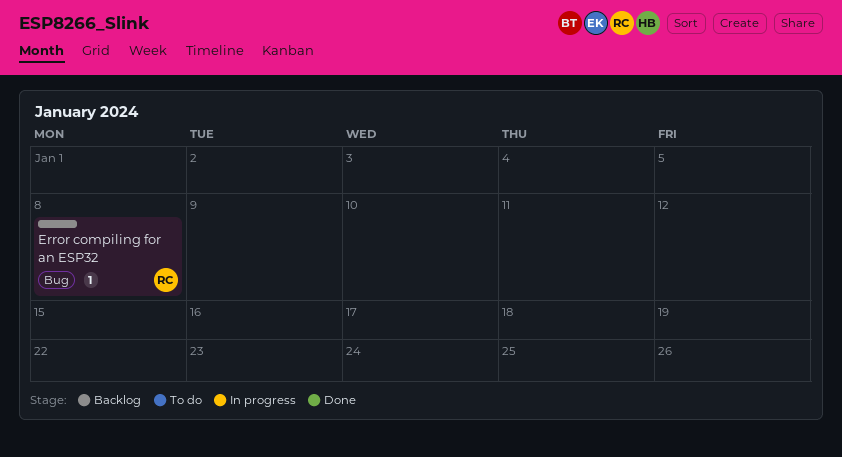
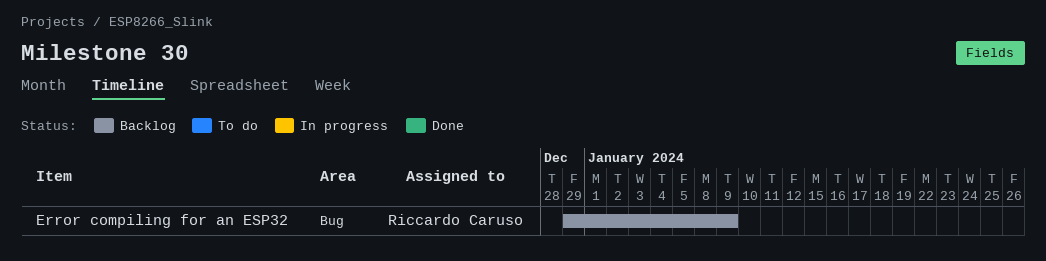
Error compiling for an ESP32, due: Jan 8 -> Jan 9

